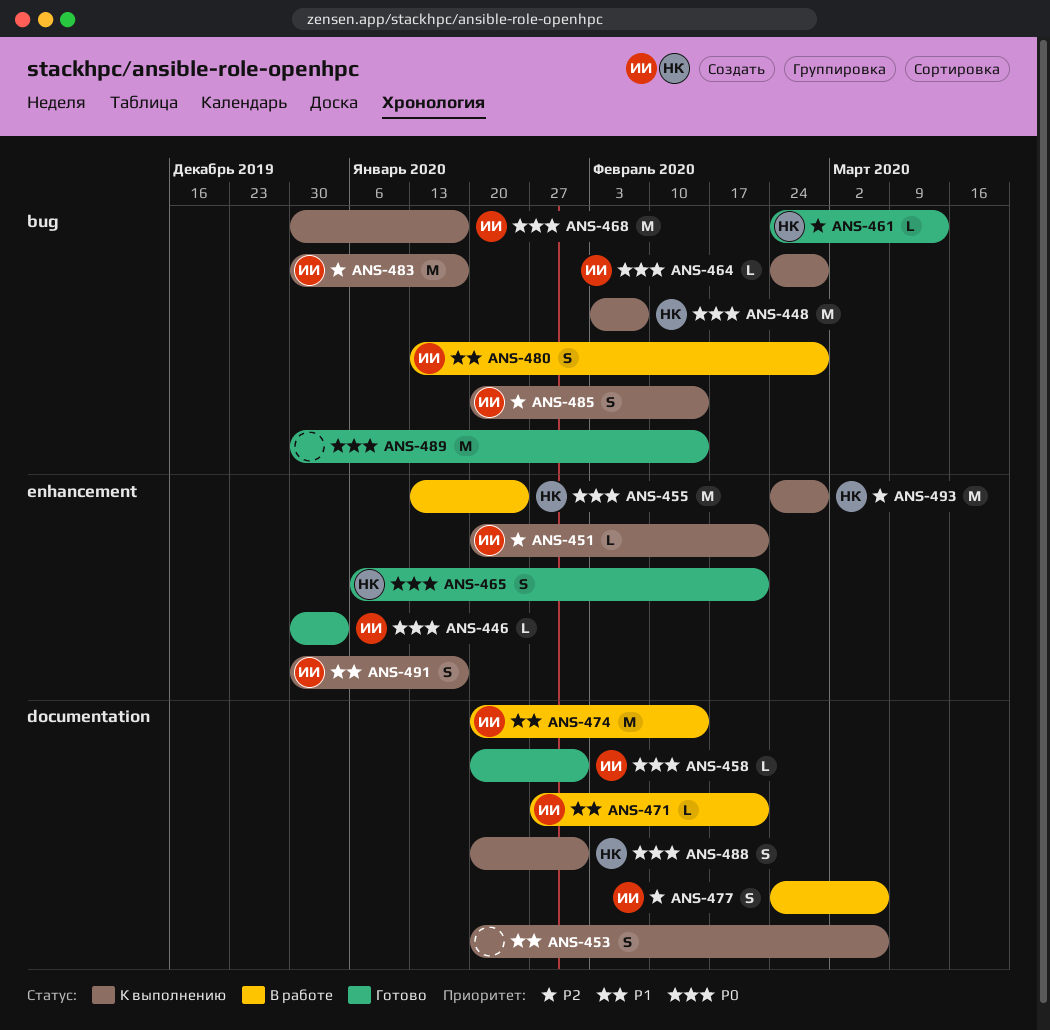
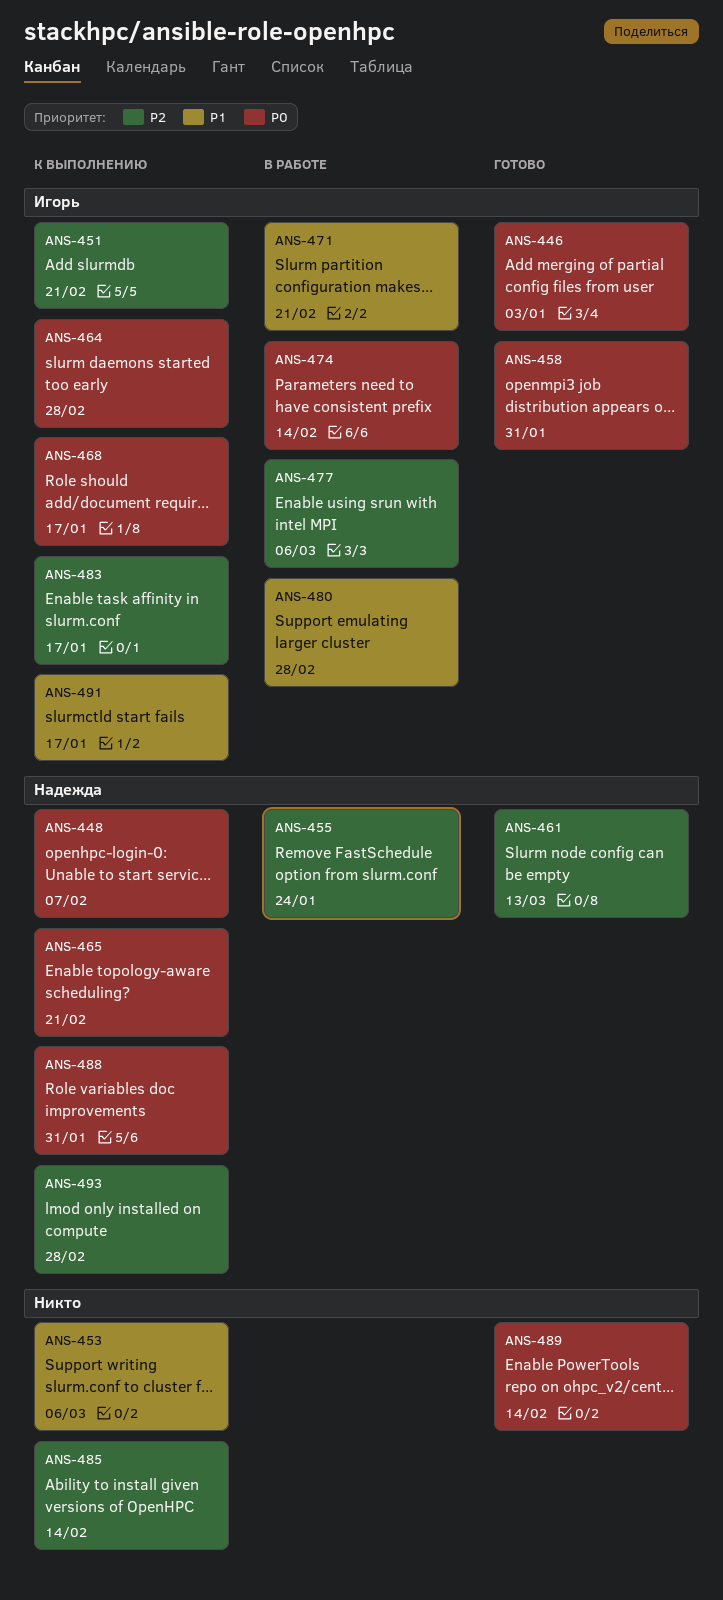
ANS-455, priority: P0 -> P2
ANS-465, status: Готово -> К выполнению
ANS-474, priority: P1 -> P0
ANS-485, owner: Игорь -> none

